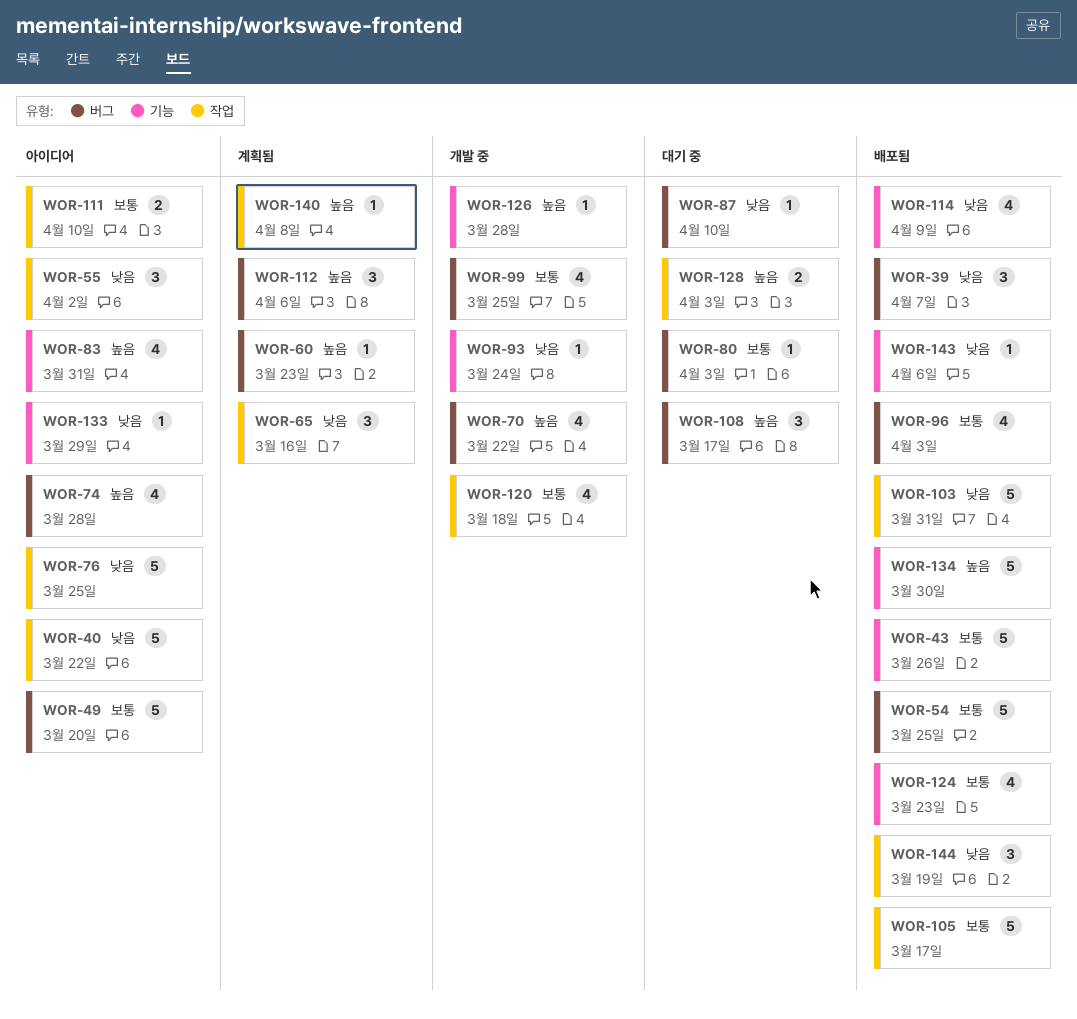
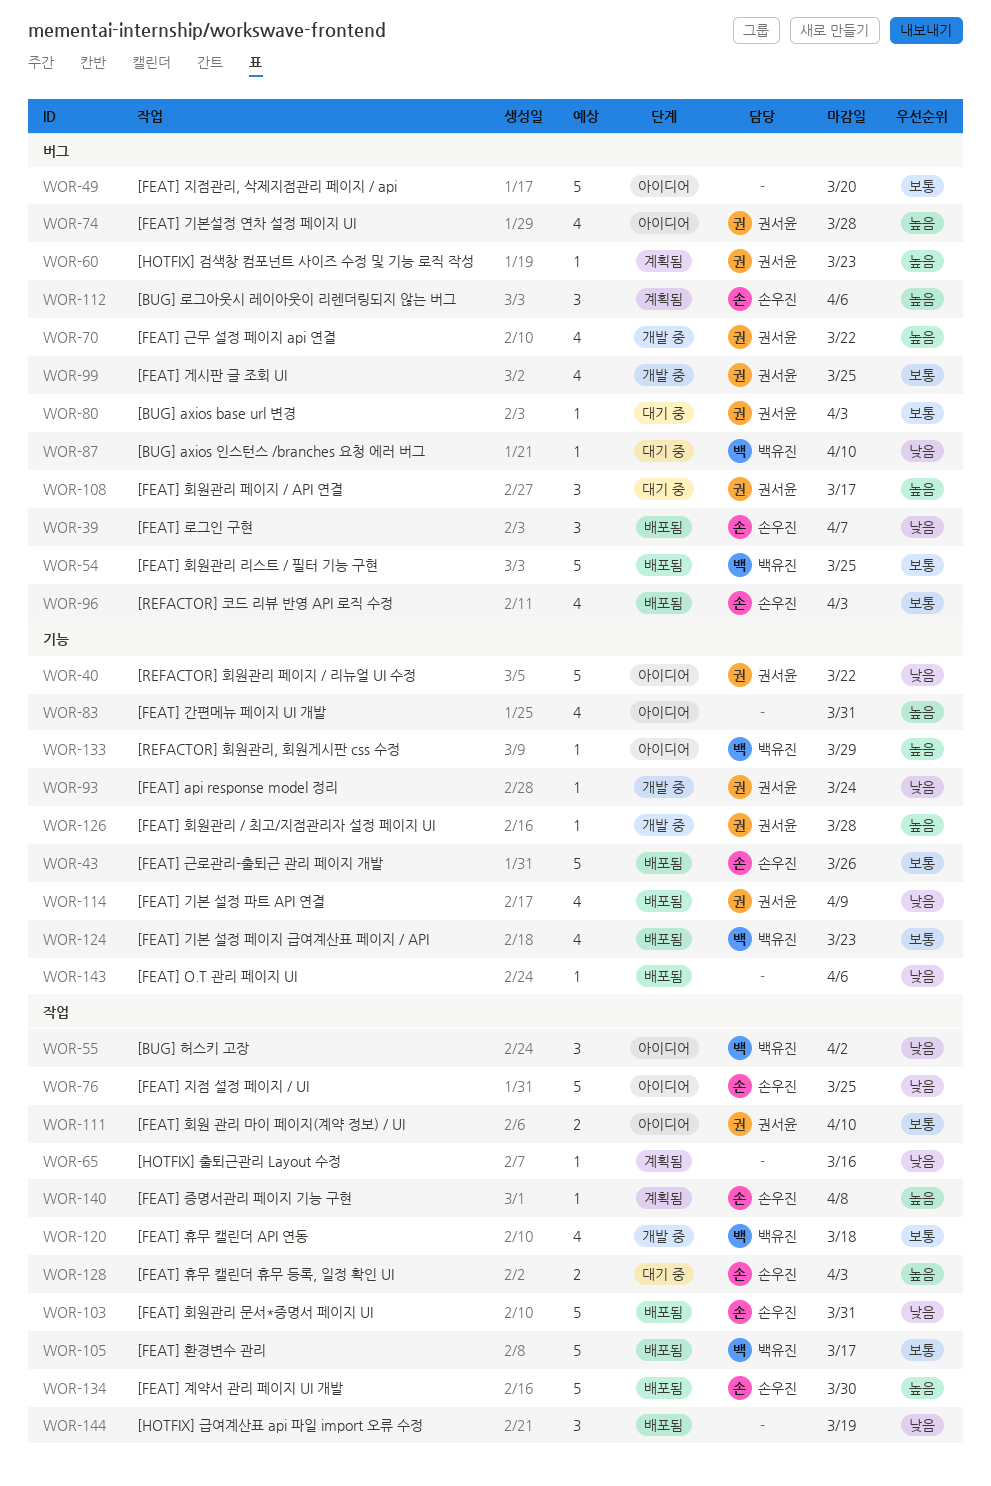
WOR-40, label: 작업 -> 기능
WOR-65, estimate: 3 -> 1
WOR-133, priority: 낮음 -> 높음
WOR-134, label: 기능 -> 작업

